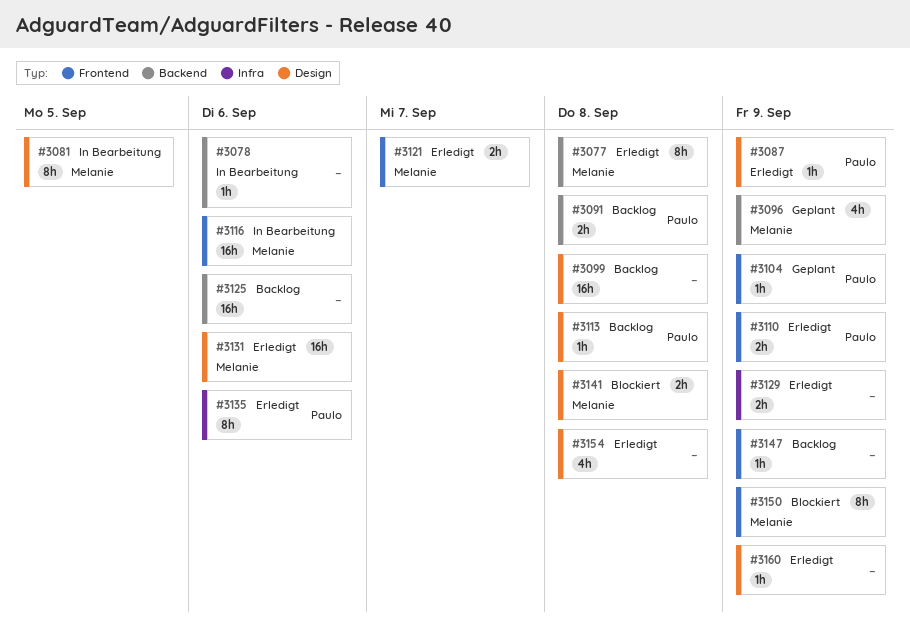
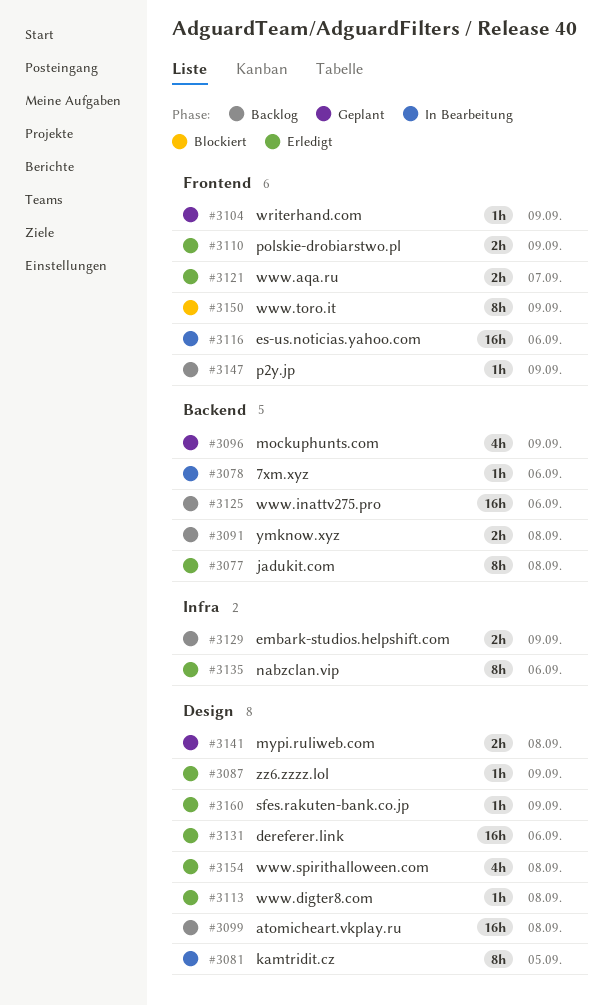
#3113, status: Backlog -> Erledigt
#3129, status: Erledigt -> Backlog
#3141, status: Blockiert -> Geplant

